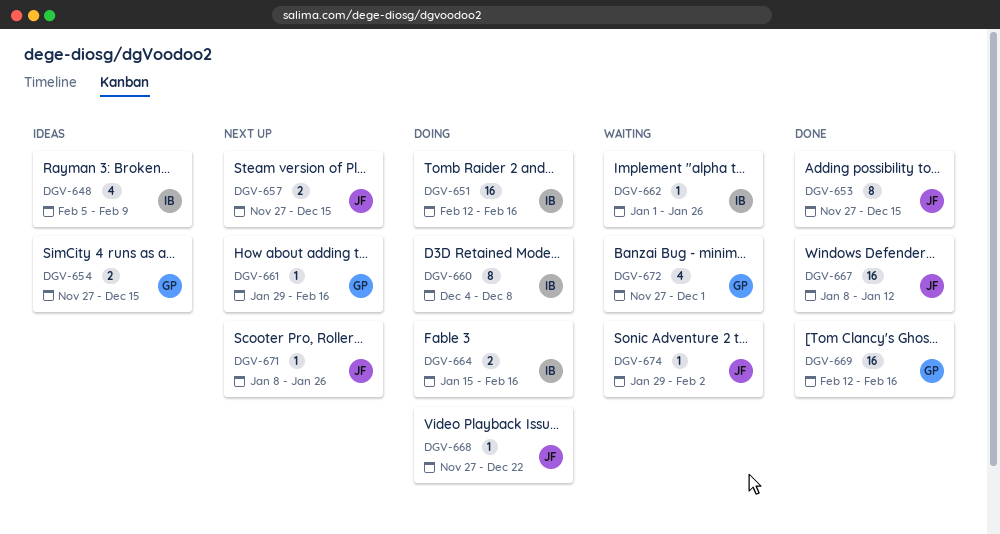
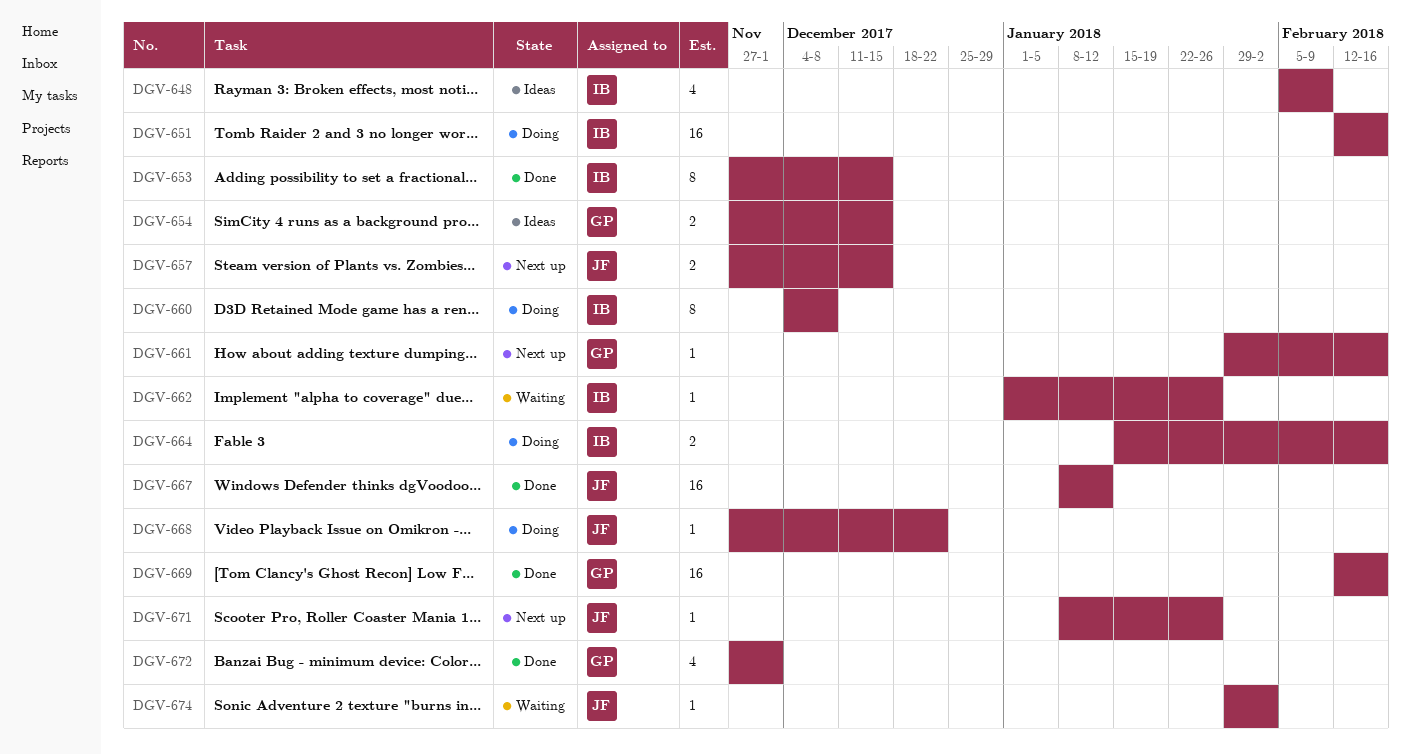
DGV-653, owner: JF -> IB
DGV-672, status: Waiting -> Done

